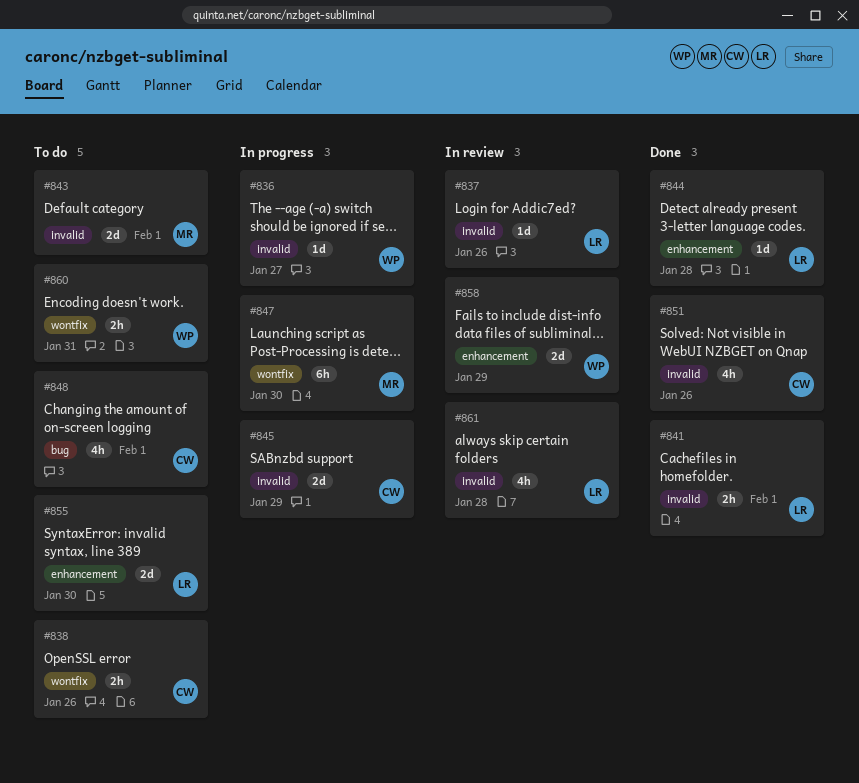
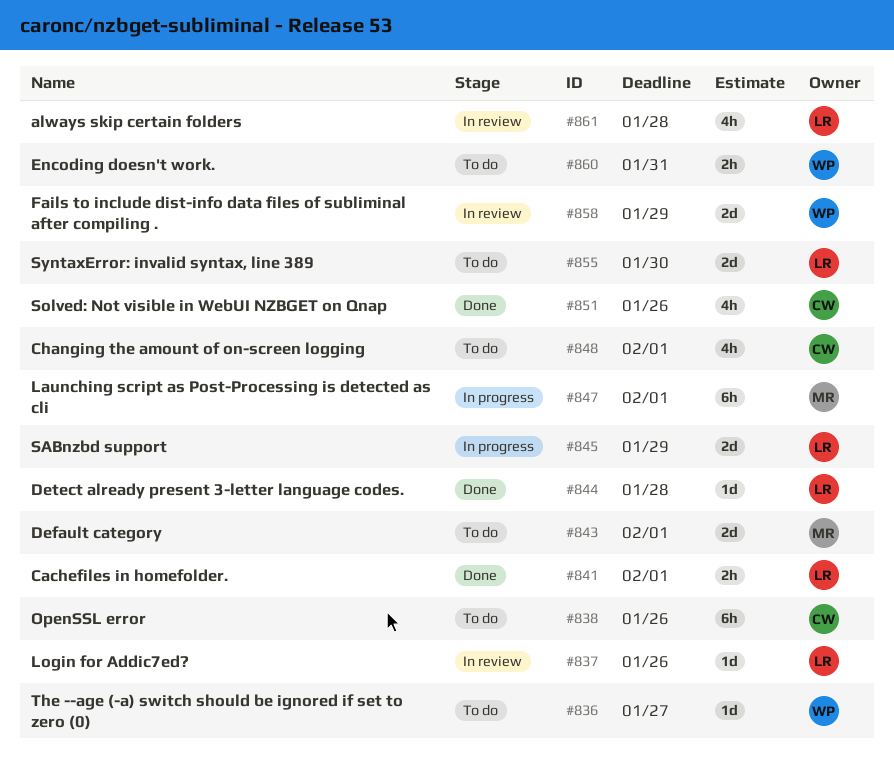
#836, status: In progress -> To do
#838, estimate: 2h -> 6h
#845, owner: CW -> LR
#847, due: Jan 30 -> Feb 1

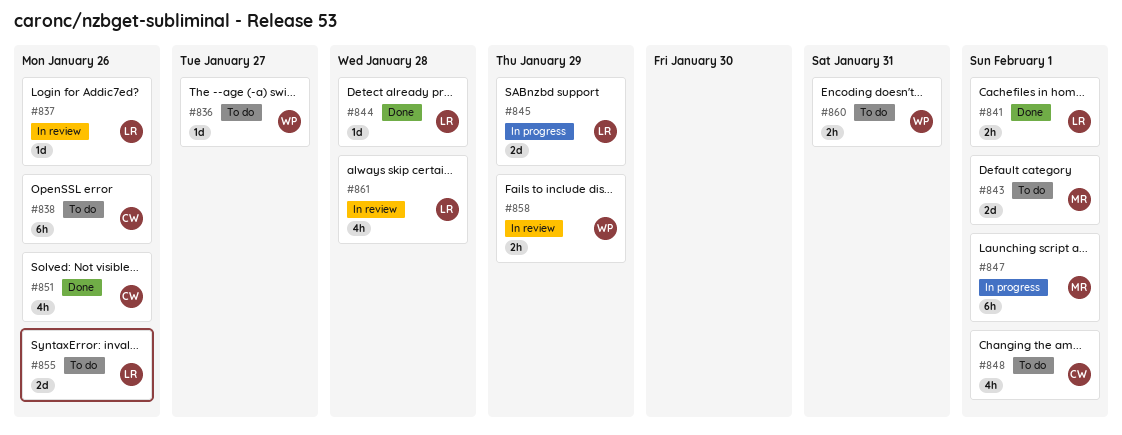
#855, due: Jan 30 -> Jan 26
#858, estimate: 2d -> 2h

